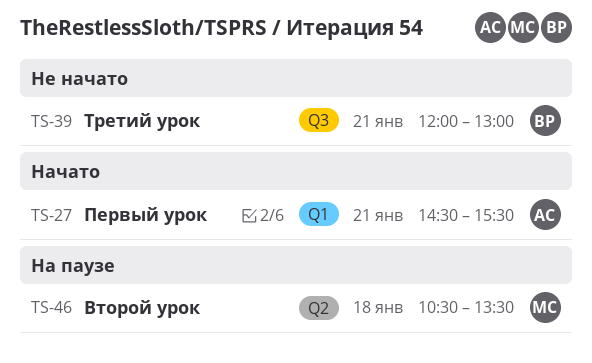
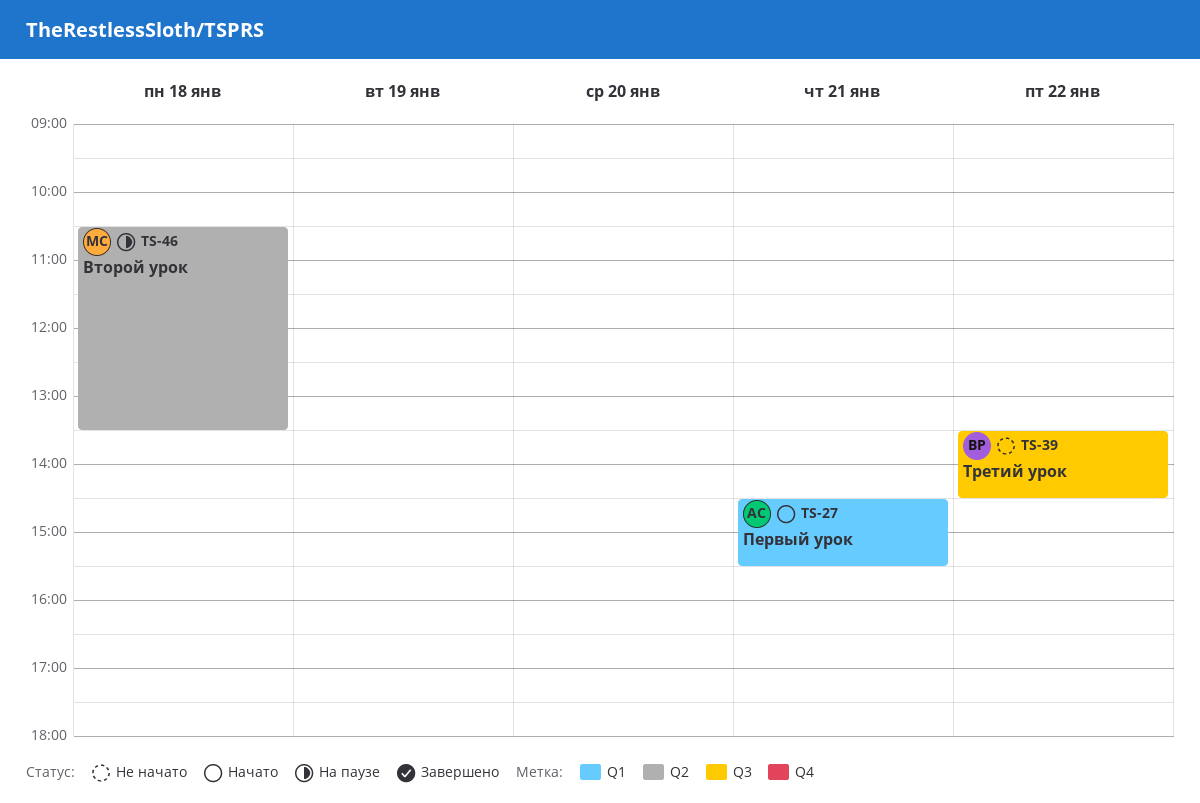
TS-39, day: Jan 21 -> Jan 22
TS-39, begins: 12:00 -> 13:30
TS-39, ends: 13:00 -> 14:30

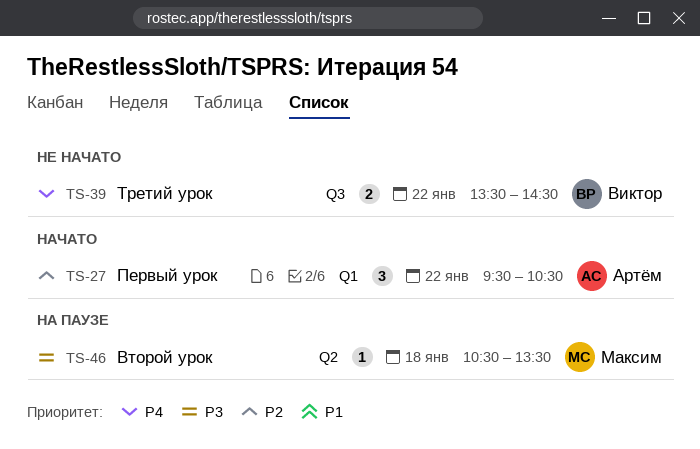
TS-27, day: Jan 21 -> Jan 22
TS-27, begins: 14:30 -> 09:30
TS-27, ends: 15:30 -> 10:30

